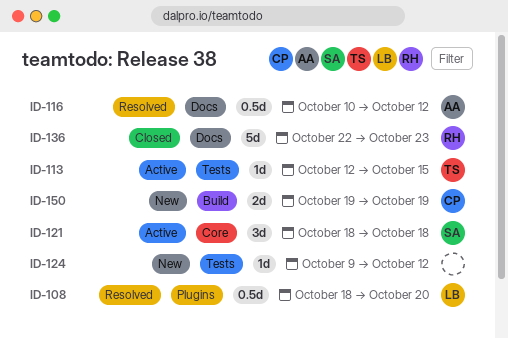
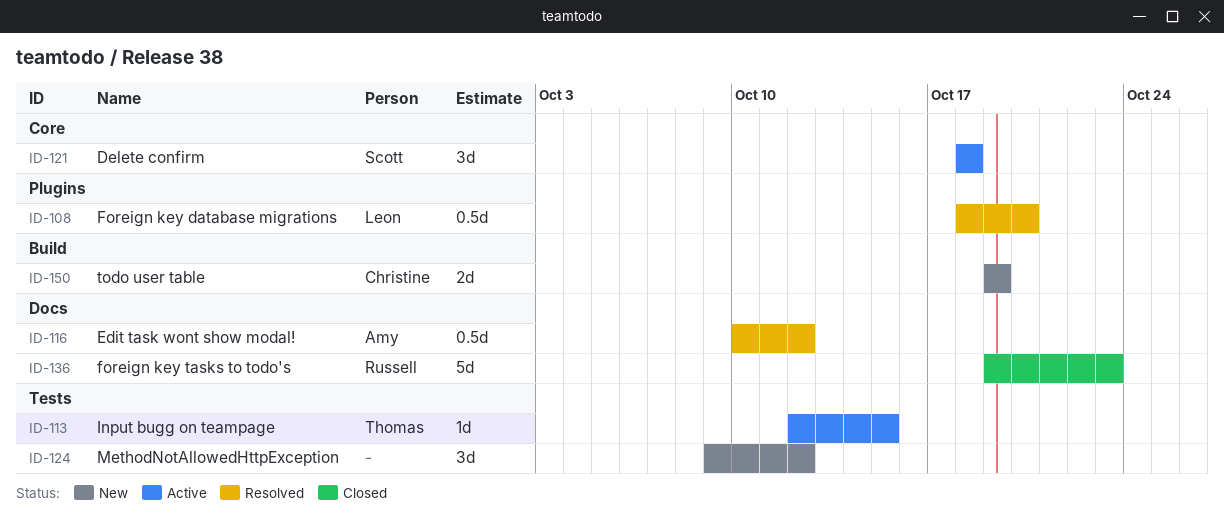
ID-124, estimate: 1d -> 3d
ID-136, start: Oct 22 -> Oct 19

